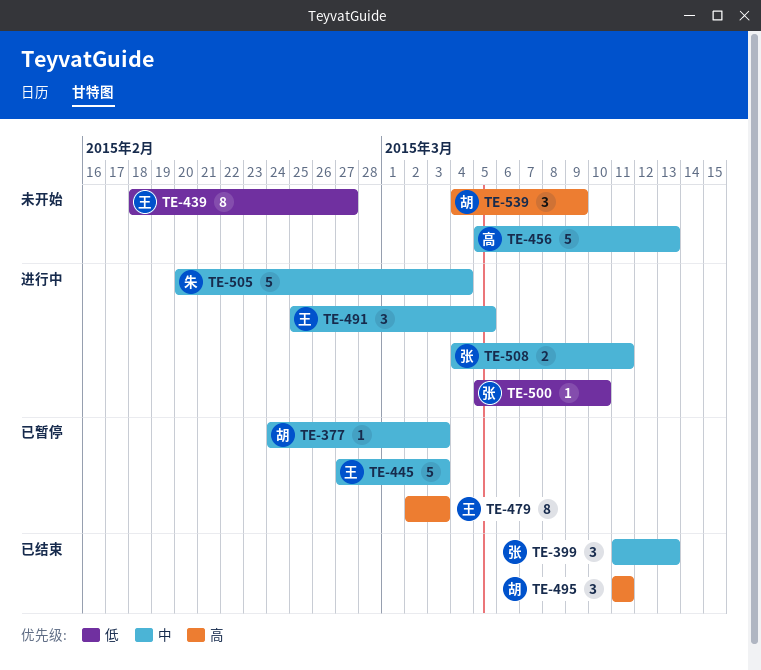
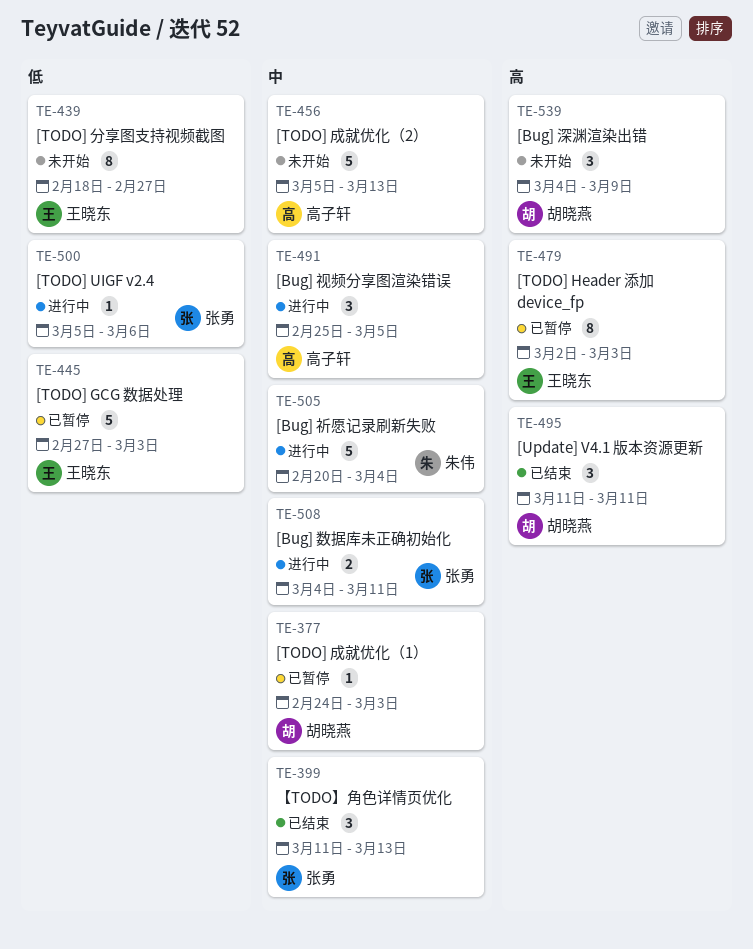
TE-445, priority: 中 -> 低
TE-491, owner: 王晓东 -> 高子轩
TE-500, due: Mar 10 -> Mar 6

